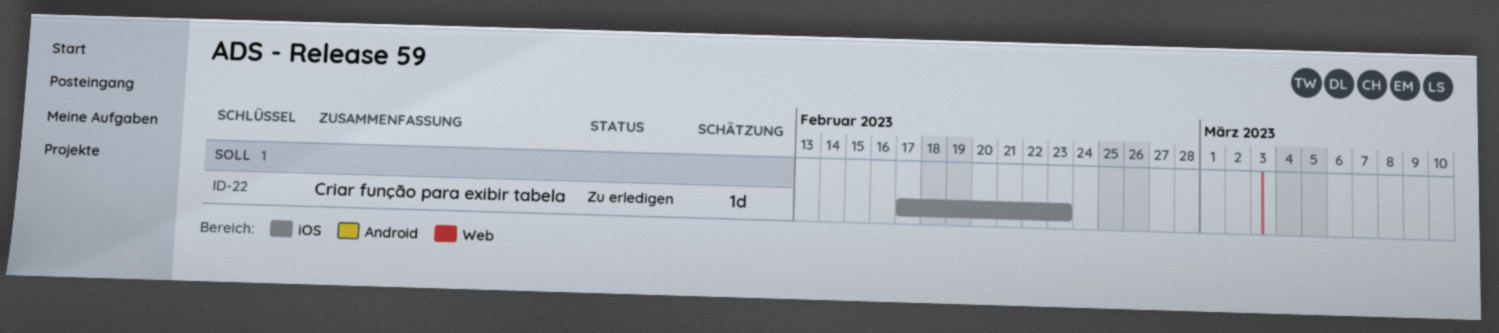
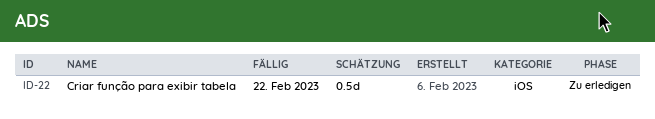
ID-22, estimate: 1d -> 0.5d
ID-22, due: Feb 23 -> Feb 22

